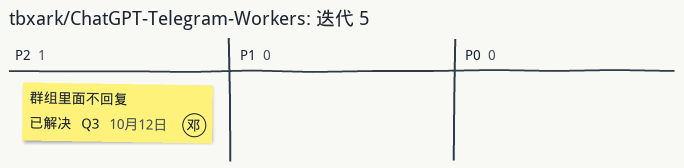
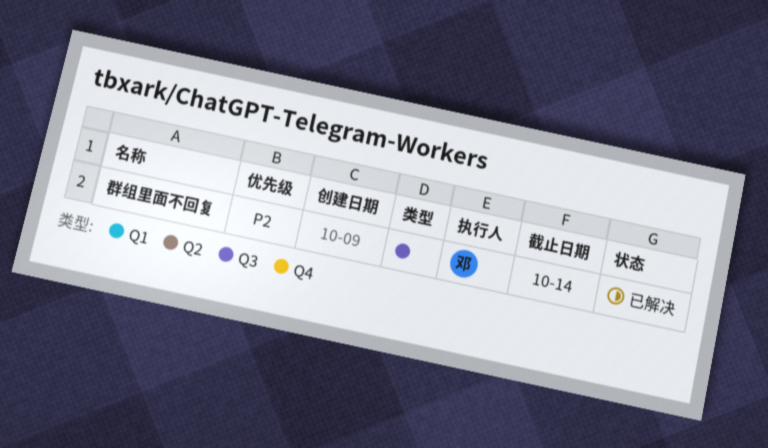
群组里面不回复, due: Oct 12 -> Oct 14

